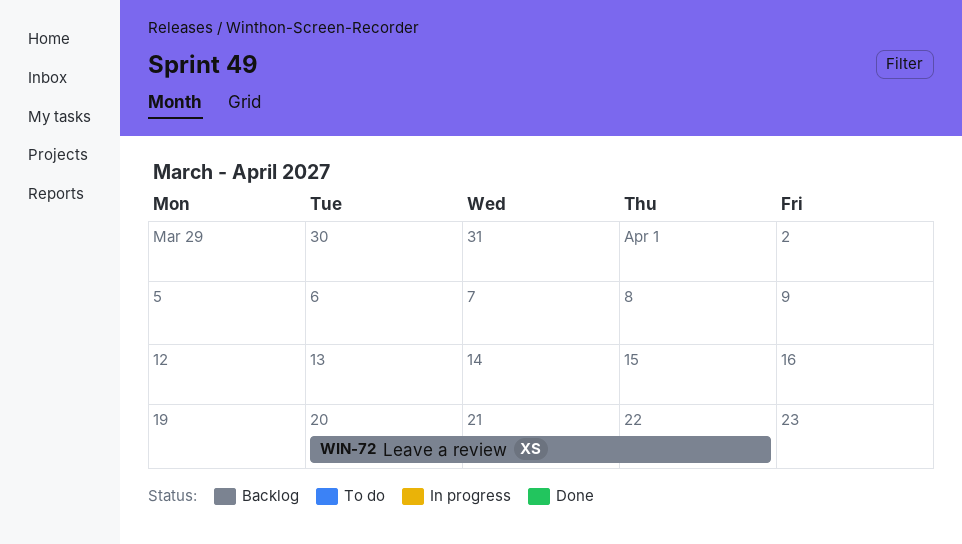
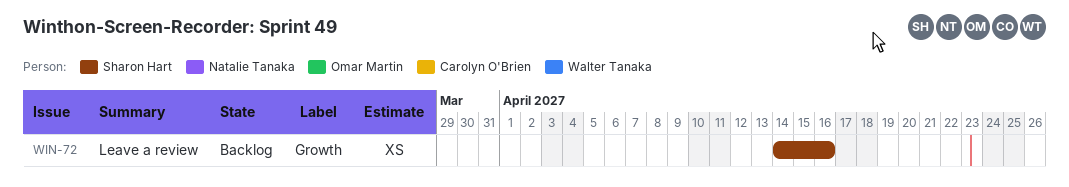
WIN-72, start: Apr 20 -> Apr 14
WIN-72, due: Apr 22 -> Apr 16

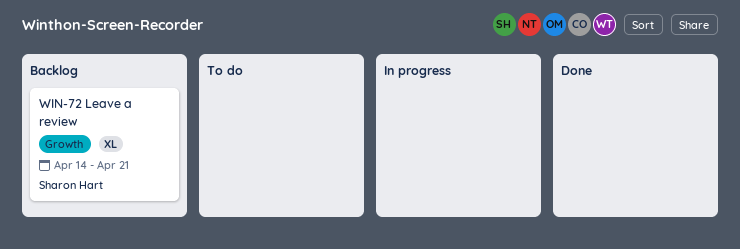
WIN-72, estimate: XS -> XL
WIN-72, due: Apr 16 -> Apr 21

